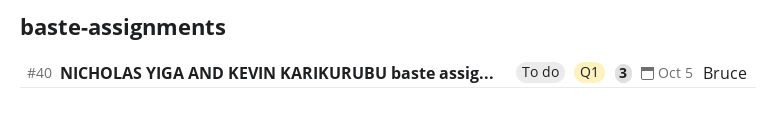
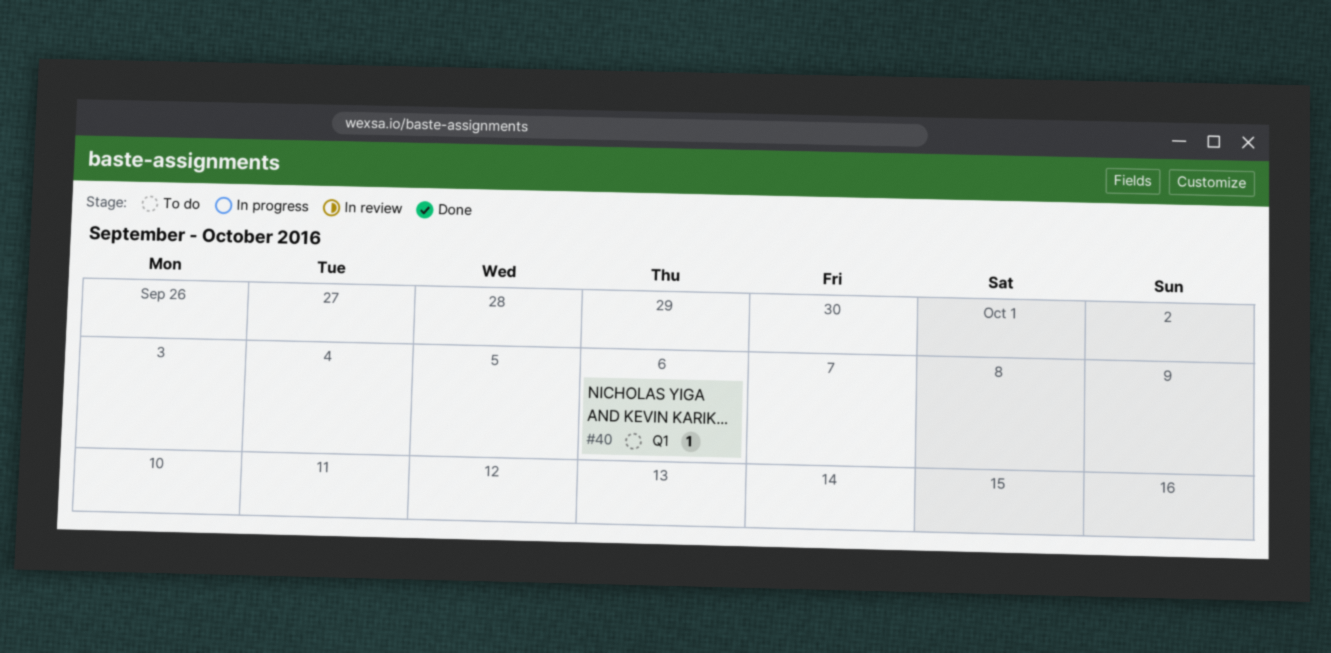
#40, estimate: 3 -> 1
#40, due: Oct 5 -> Oct 6

